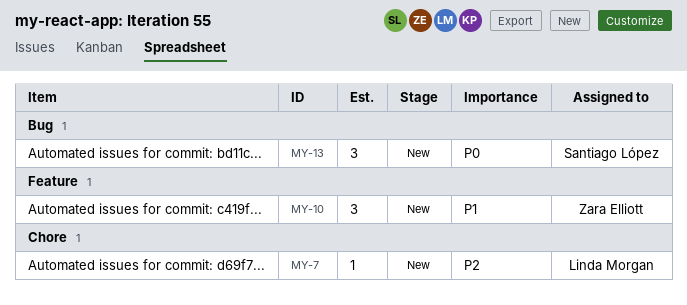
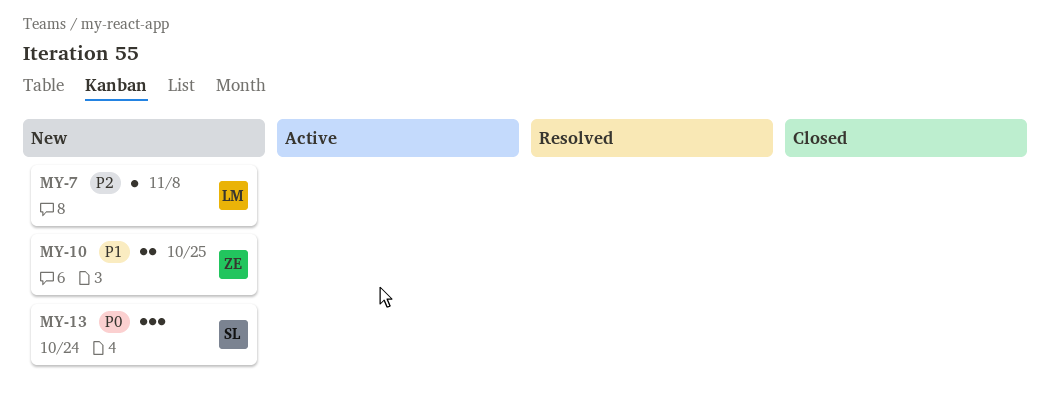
MY-10, estimate: 3 -> 2

